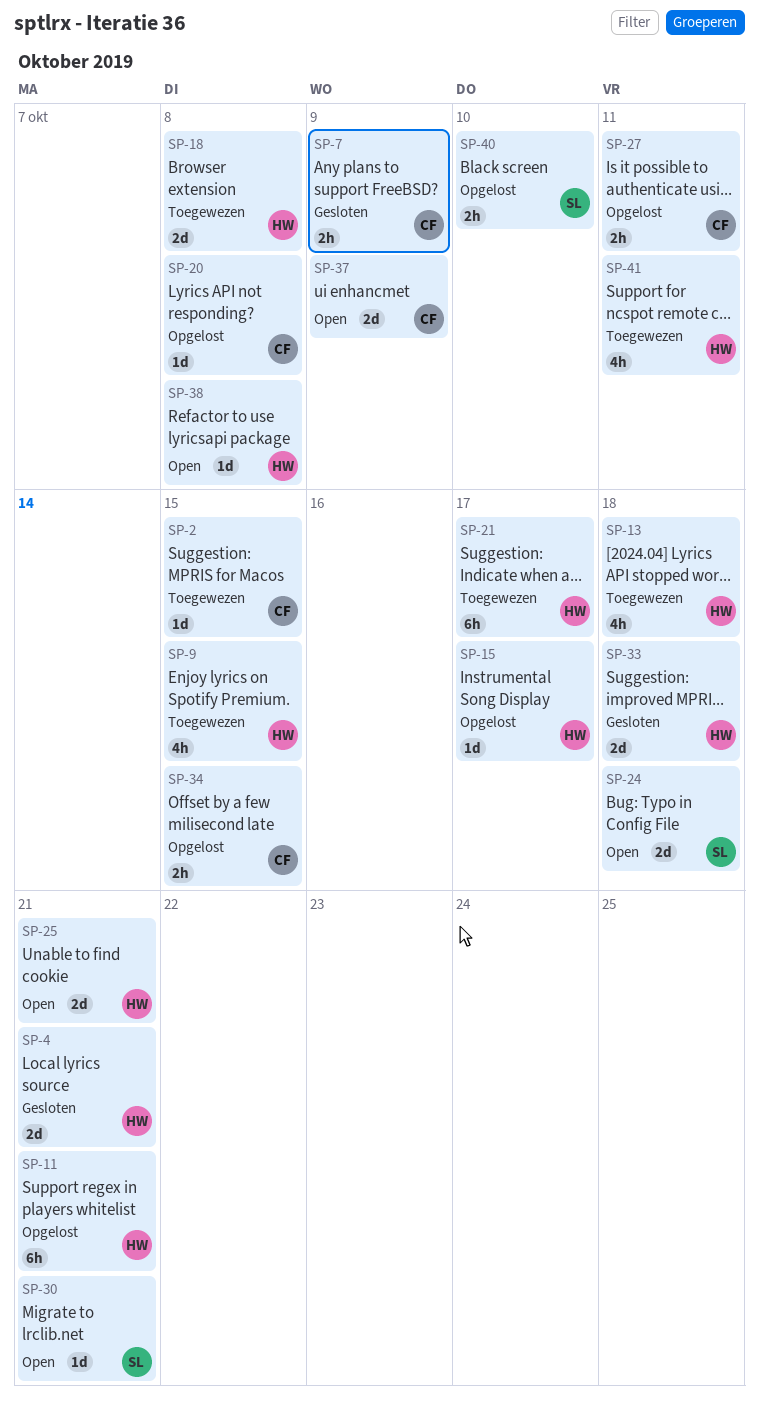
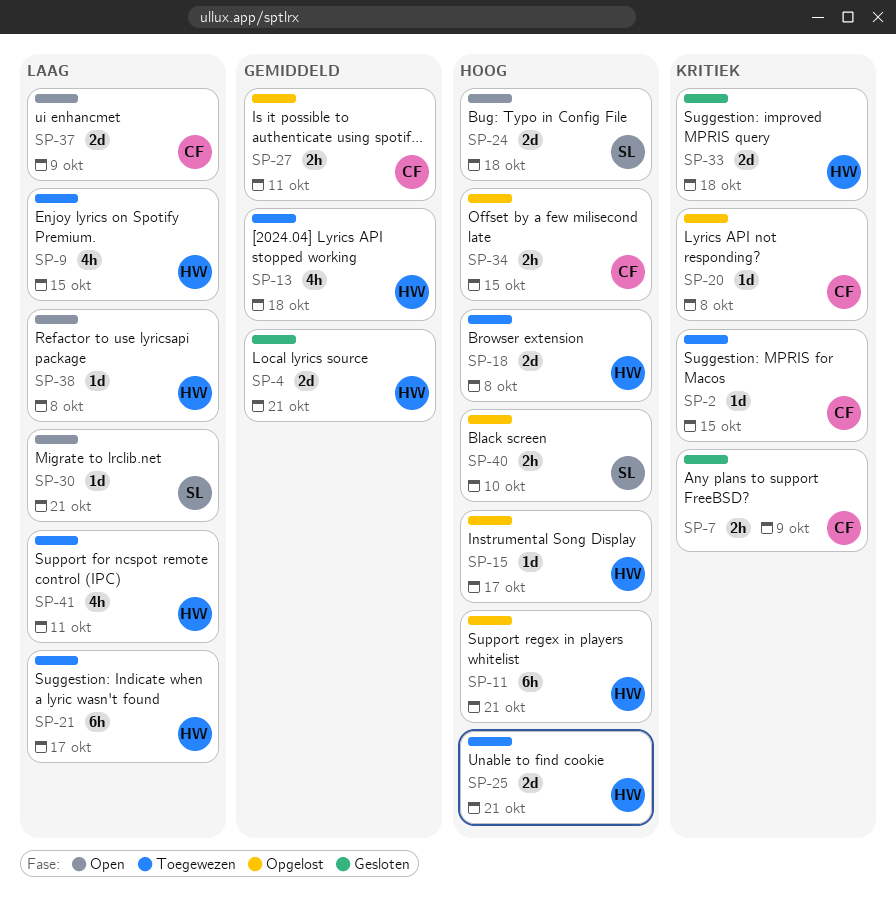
SP-25, status: Open -> Toegewezen

